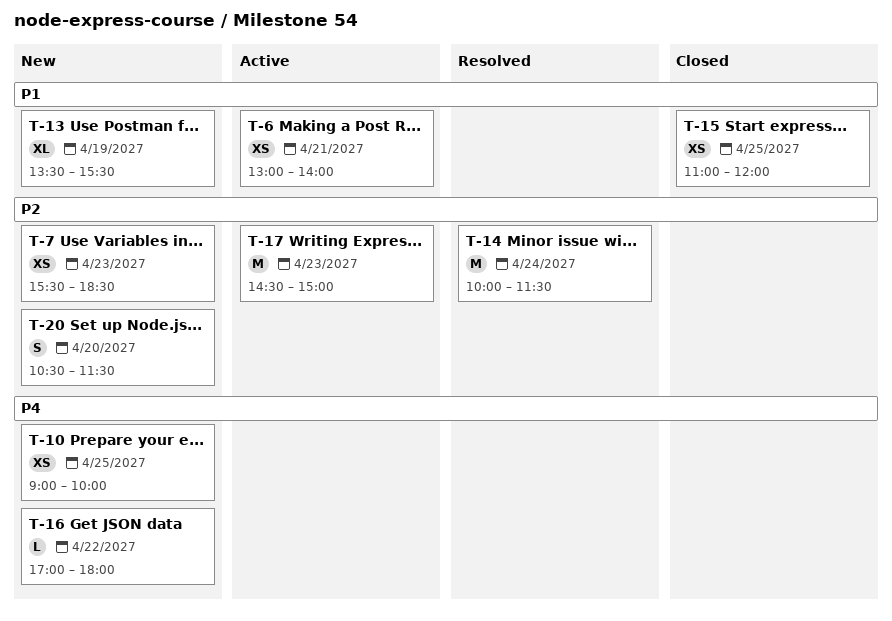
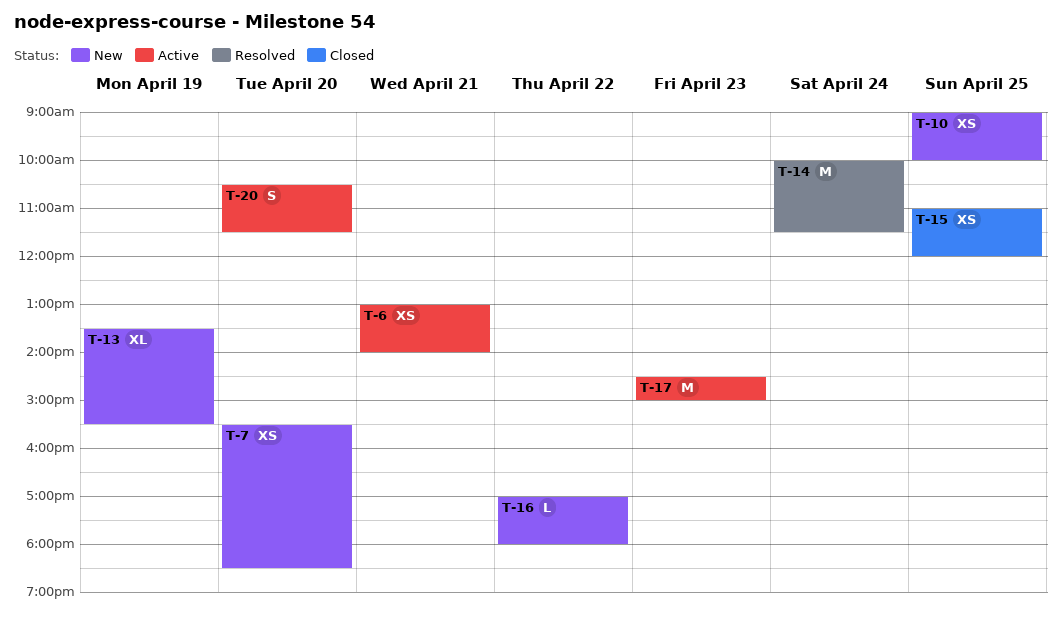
T-7, day: Apr 23 -> Apr 20
T-20, status: New -> Active

